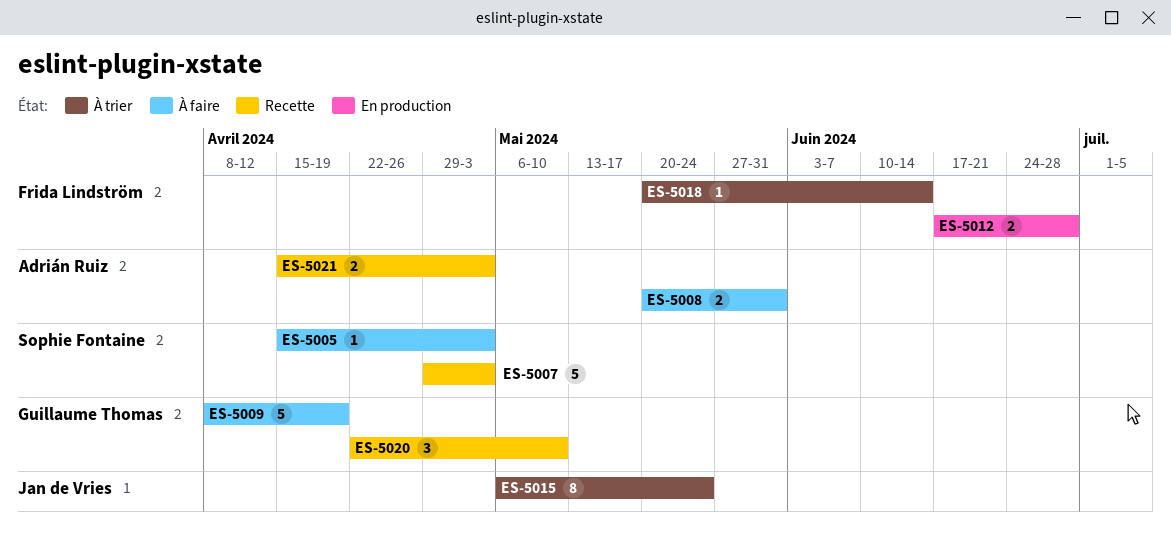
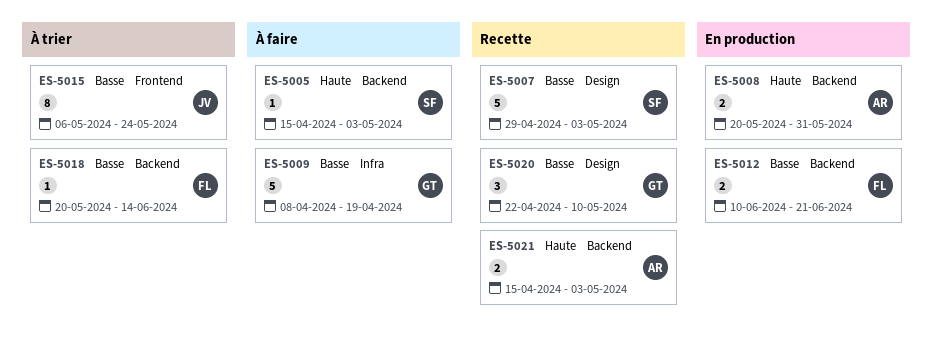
ES-5008, status: À faire -> En production
ES-5012, start: Jun 17 -> Jun 10
ES-5012, due: Jun 28 -> Jun 21

